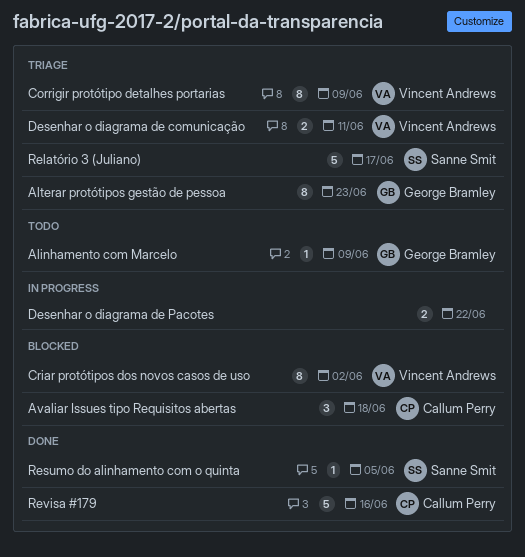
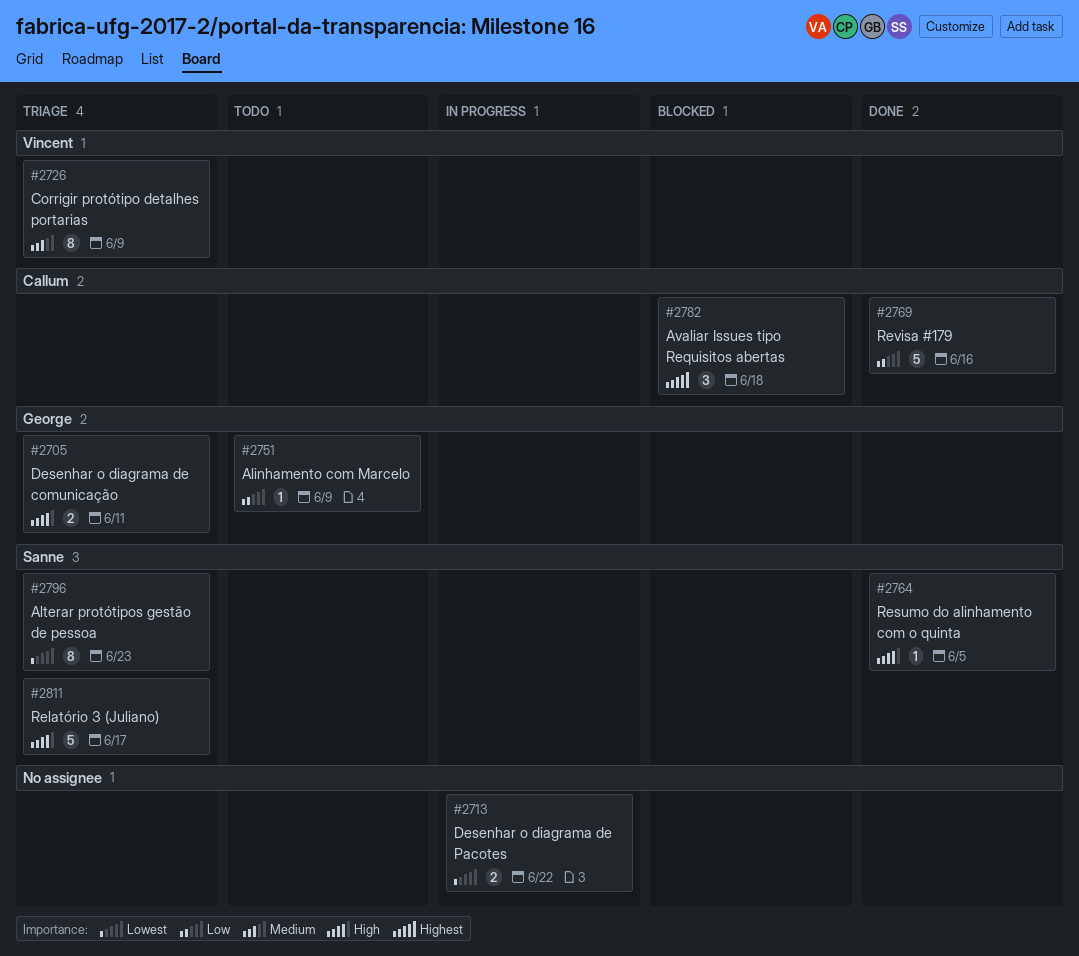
Alterar protótipos gestão de pessoa, owner: George Bramley -> Sanne Smit
Criar protótipos dos novos casos de uso: present -> none
Desenhar o diagrama de comunicação, owner: Vincent Andrews -> George Bramley

